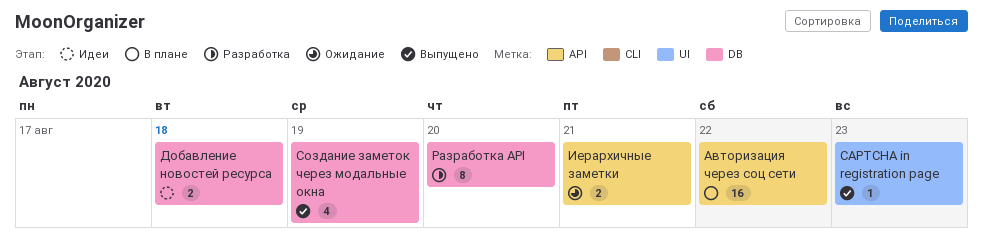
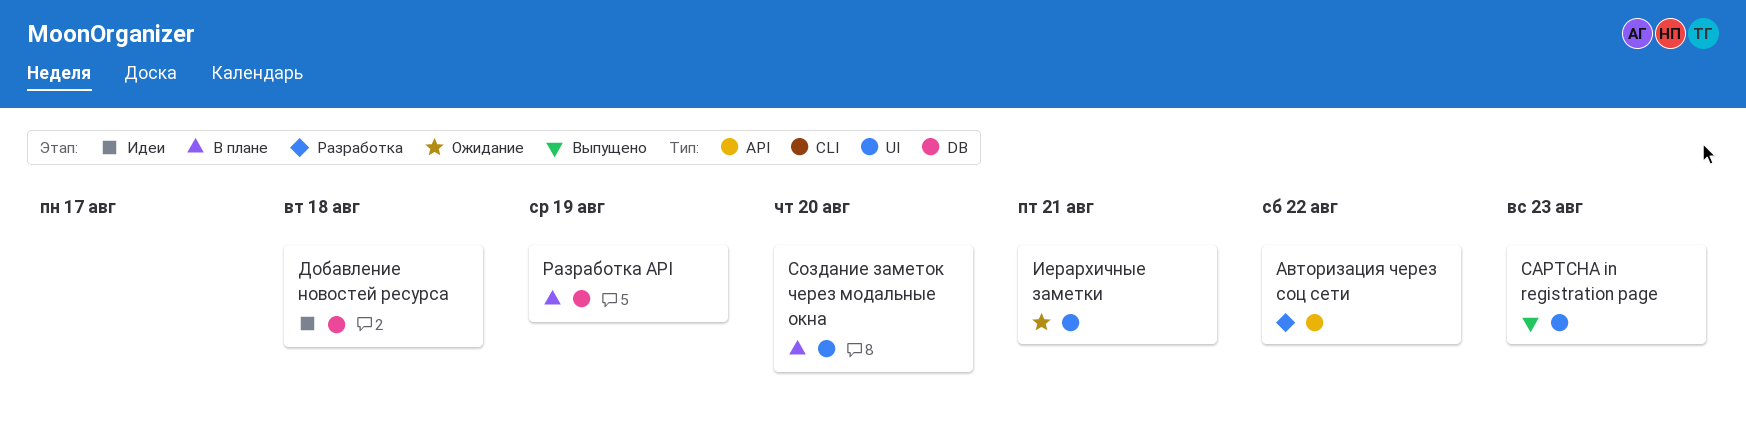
Авторизация через соц сети, status: В плане -> Разработка
Иерархичные заметки, label: API -> UI
Разработка API, status: Разработка -> В плане
Разработка API, due: Aug 20 -> Aug 19
Создание заметок через модальные окна, status: Выпущено -> В плане
Создание заметок через модальные окна, label: DB -> UI
Создание заметок через модальные окна, due: Aug 19 -> Aug 20

